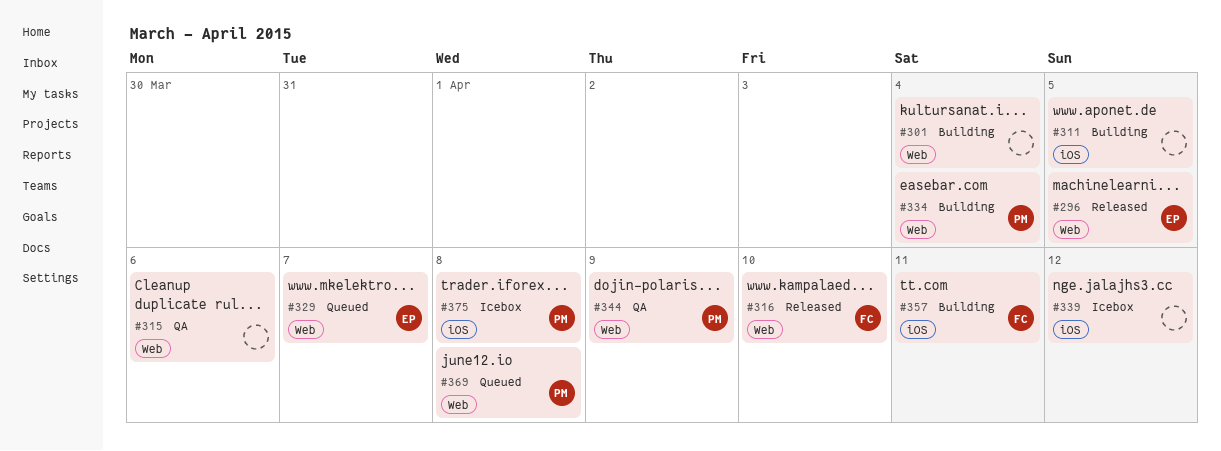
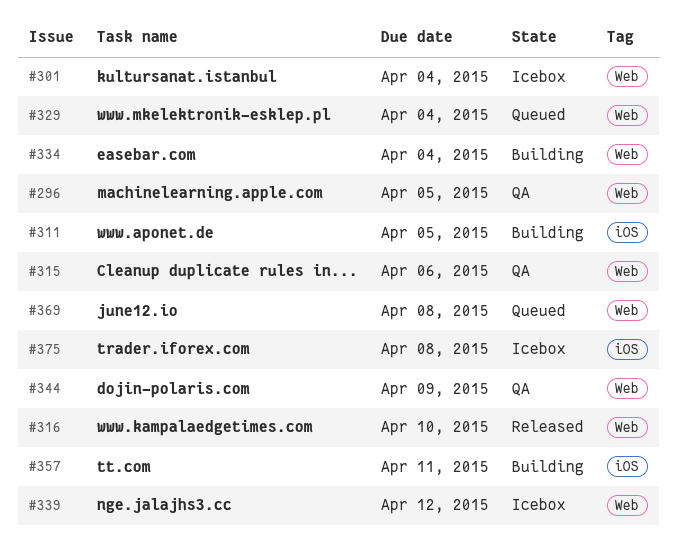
#296, status: Released -> QA
#301, status: Building -> Icebox
#329, due: Apr 7 -> Apr 4
#339, label: iOS -> Web

